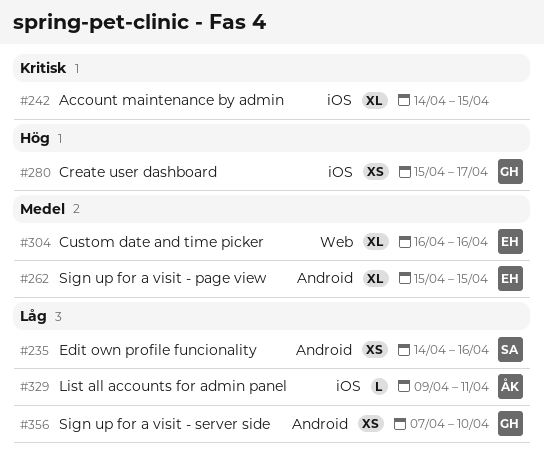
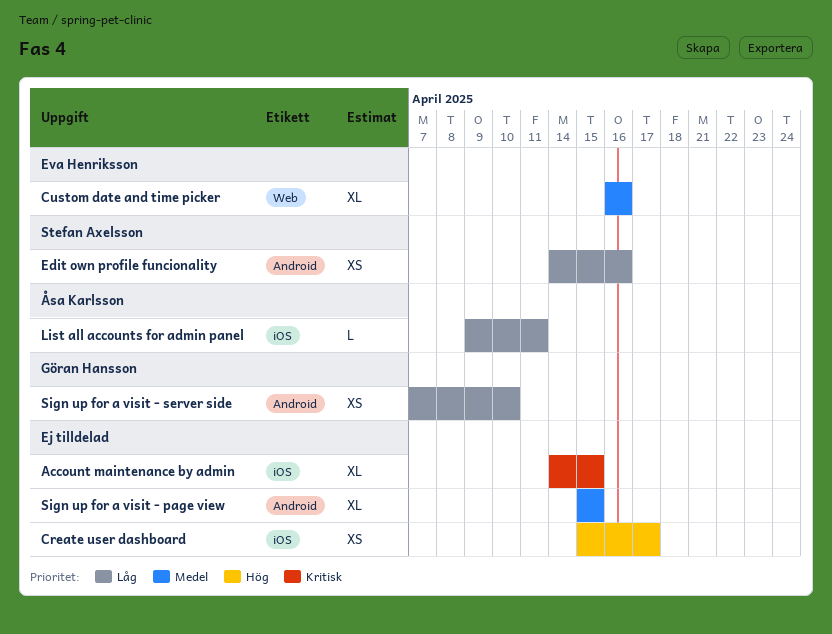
Create user dashboard, owner: Göran Hansson -> none
Sign up for a visit - page view, owner: Eva Henriksson -> none

